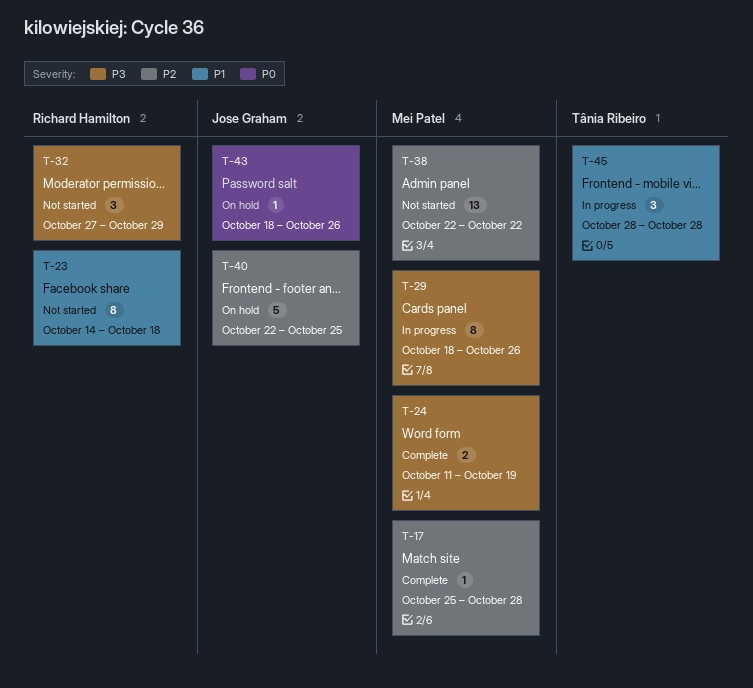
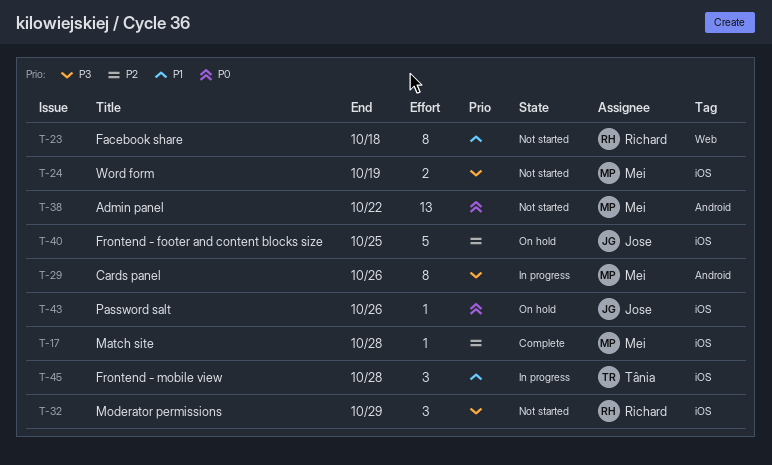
T-24, status: Complete -> Not started
T-38, priority: P2 -> P0

